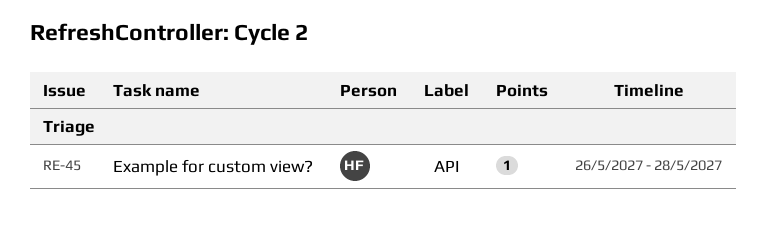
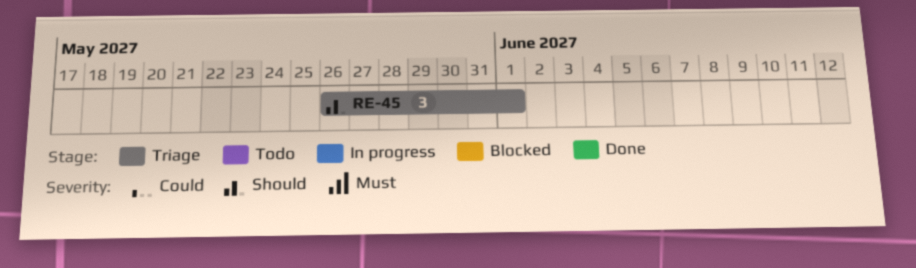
RE-45, estimate: 1 -> 3
RE-45, due: May 28 -> Jun 1

